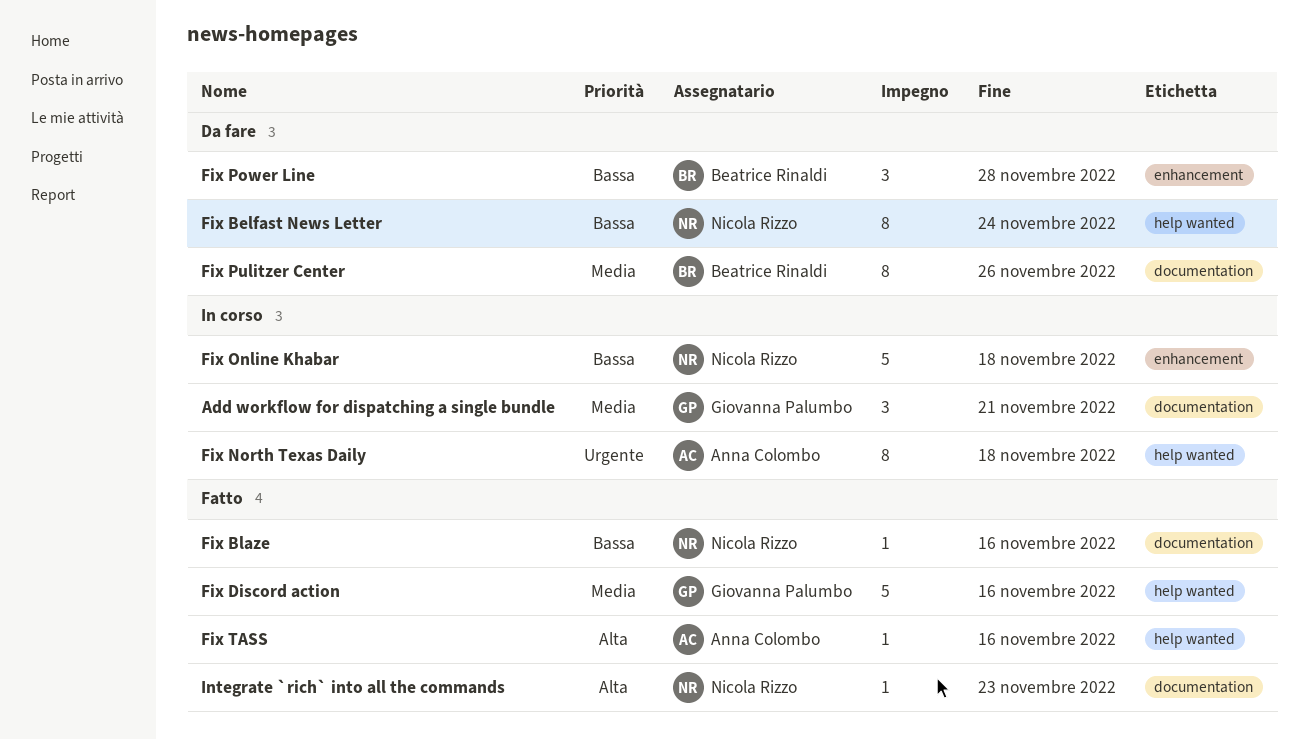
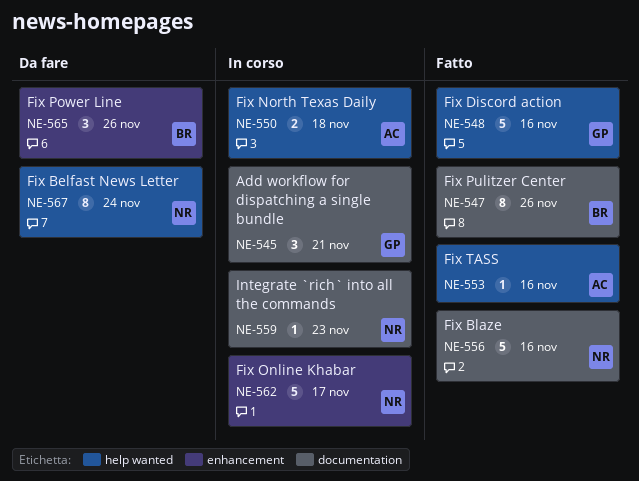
Fix Blaze, estimate: 1 -> 5
Fix North Texas Daily, estimate: 8 -> 2
Fix Online Khabar, due: Nov 18 -> Nov 17
Fix Power Line, due: Nov 28 -> Nov 26
Fix Pulitzer Center, status: Da fare -> Fatto
Integrate `rich` into all the commands, status: Fatto -> In corso

